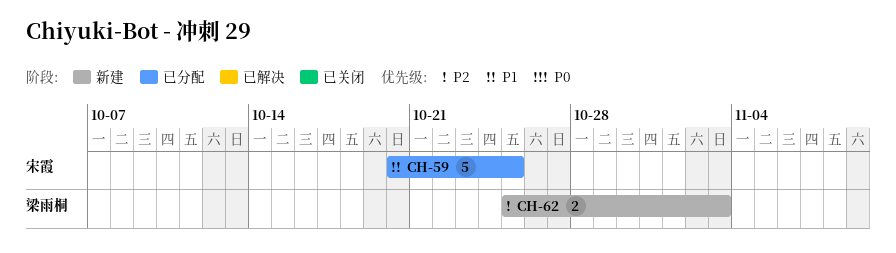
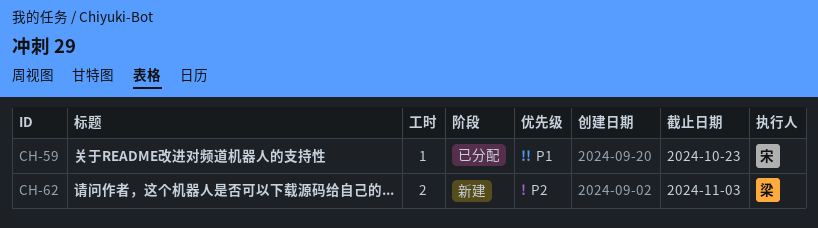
CH-59, estimate: 5 -> 1
CH-59, due: Oct 25 -> Oct 23

